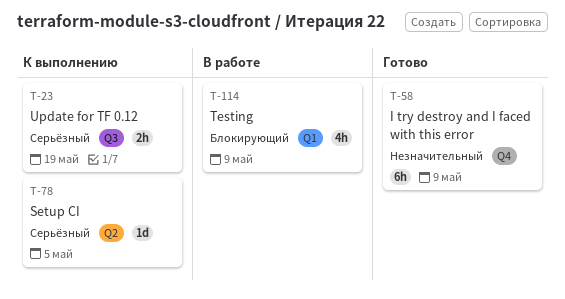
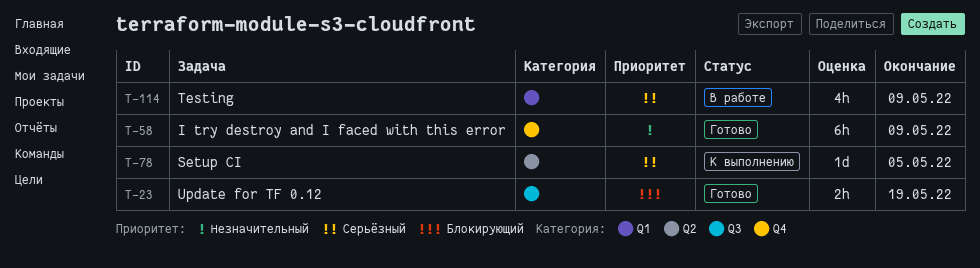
T-23, status: К выполнению -> Готово
T-23, priority: Серьёзный -> Блокирующий
T-114, priority: Блокирующий -> Серьёзный

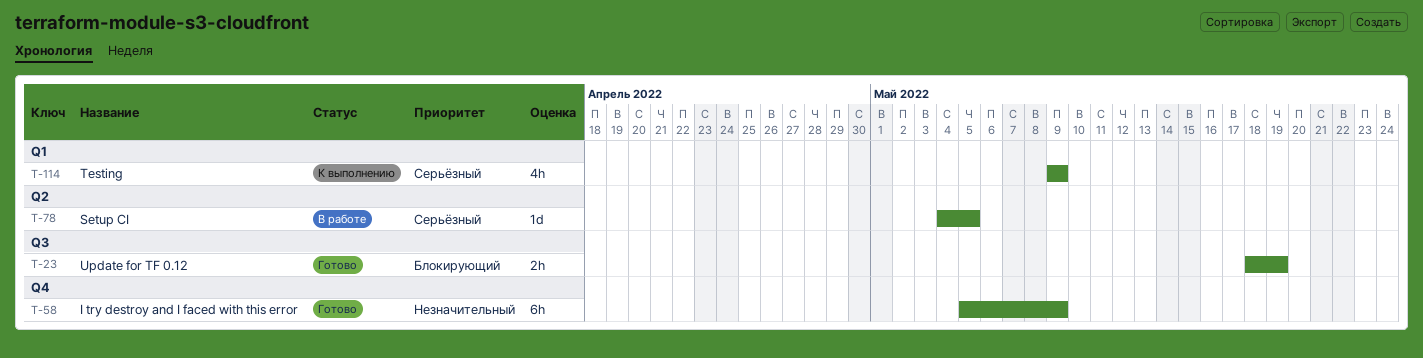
T-78, status: К выполнению -> В работе
T-114, status: В работе -> К выполнению

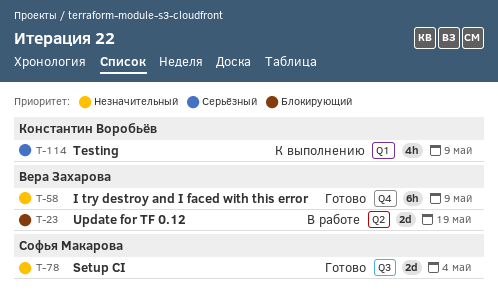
T-23, status: Готово -> В работе
T-23, label: Q3 -> Q2
T-23, estimate: 2h -> 2d
T-78, status: В работе -> Готово
T-78, priority: Серьёзный -> Незначительный
T-78, label: Q2 -> Q3
T-78, estimate: 1d -> 2d
T-78, due: May 5 -> May 4

